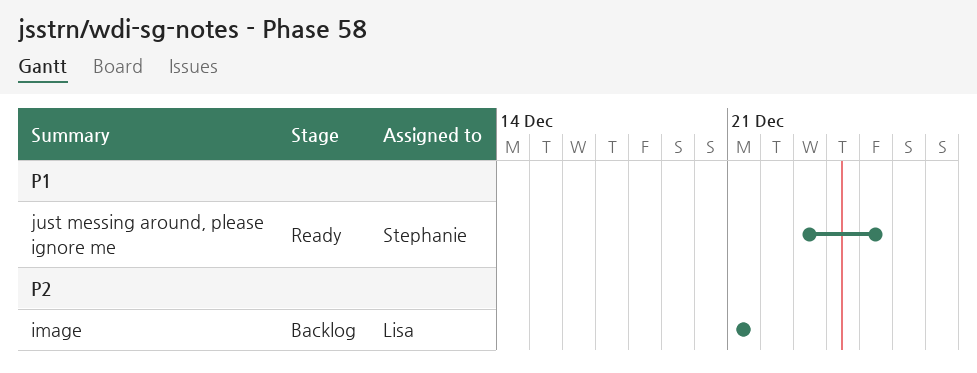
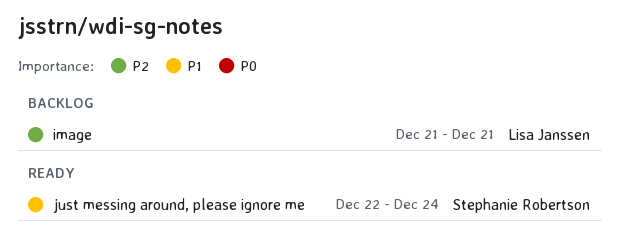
just messing around, please ignore me, start: Dec 23 -> Dec 22
just messing around, please ignore me, due: Dec 25 -> Dec 24

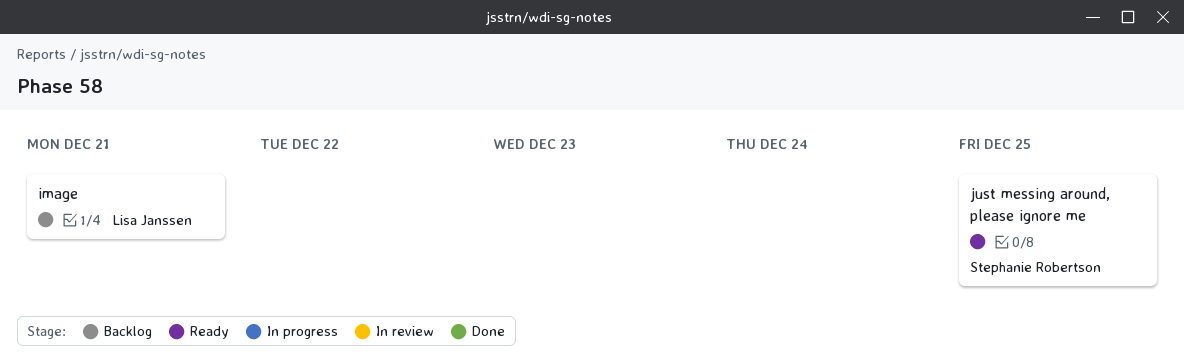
just messing around, please ignore me, due: Dec 24 -> Dec 25

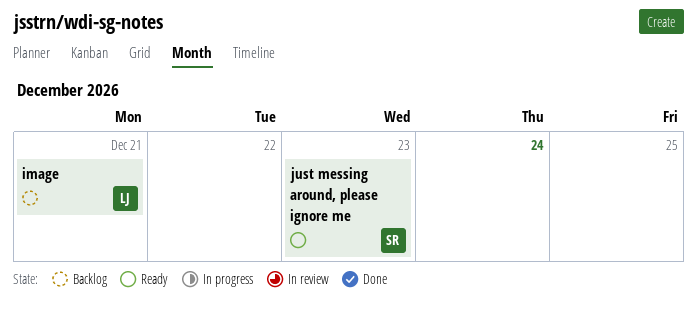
just messing around, please ignore me, due: Dec 25 -> Dec 23

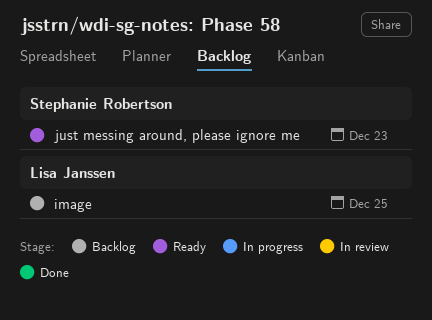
image, due: Dec 21 -> Dec 25

